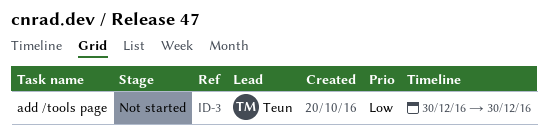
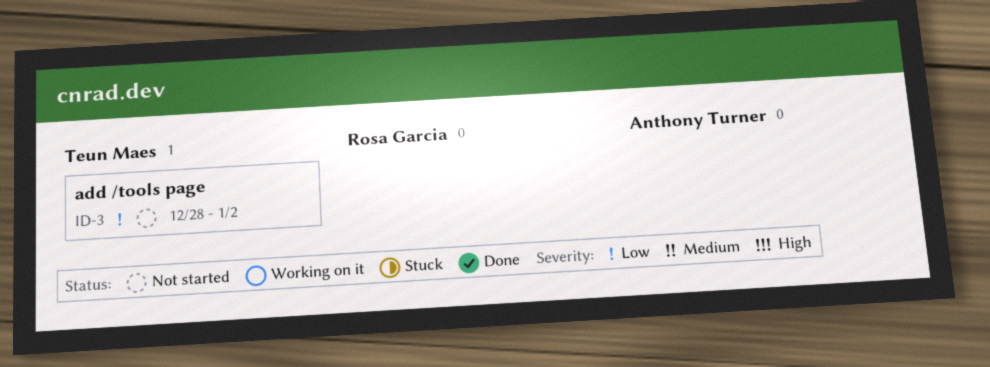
ID-3, start: Dec 30 -> Dec 28
ID-3, due: Dec 30 -> Jan 2

